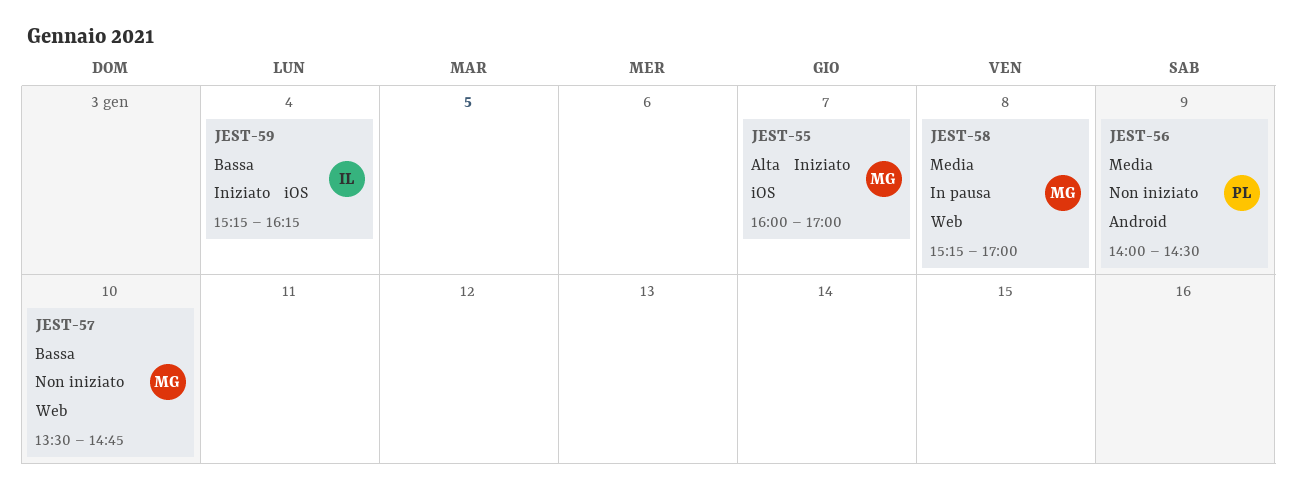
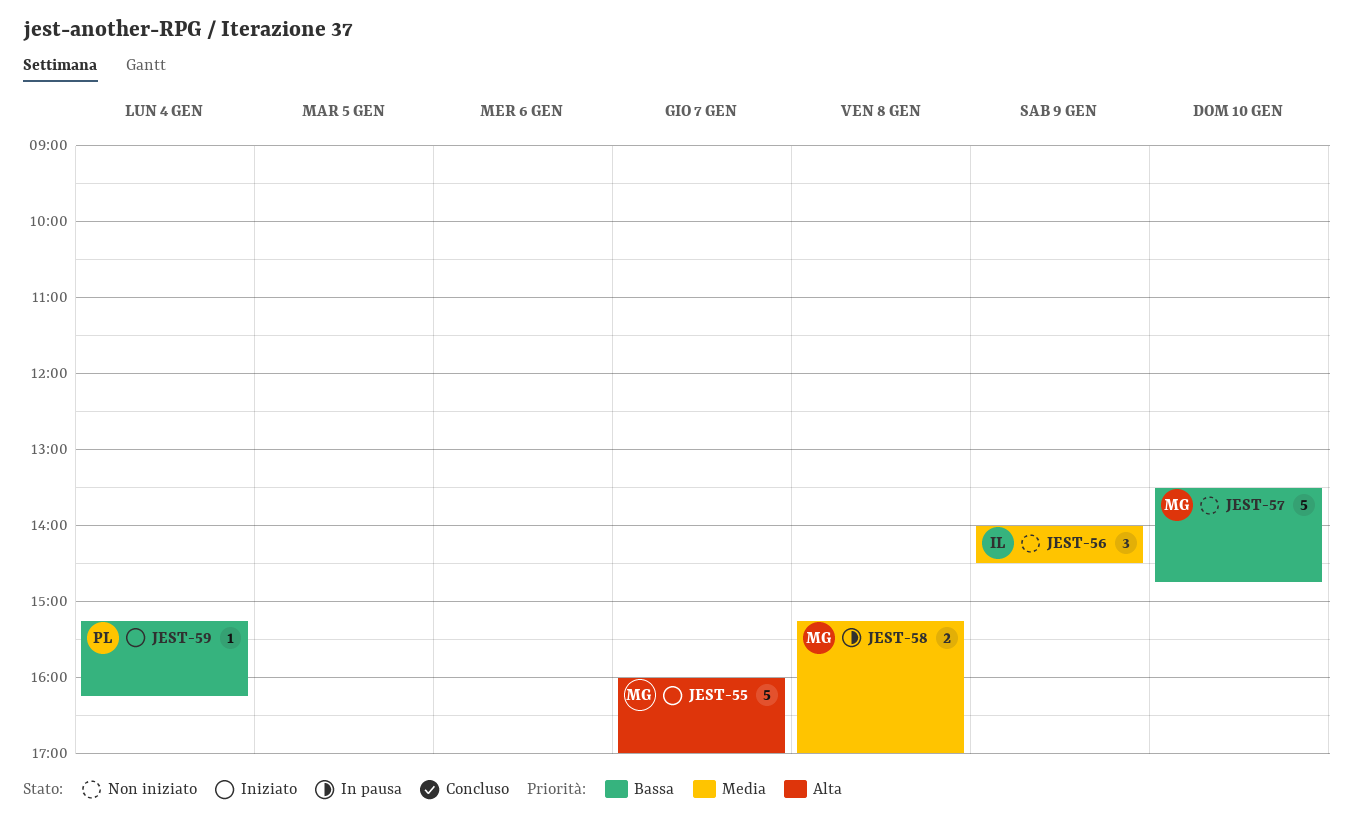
JEST-56, owner: PL -> IL
JEST-59, owner: IL -> PL

